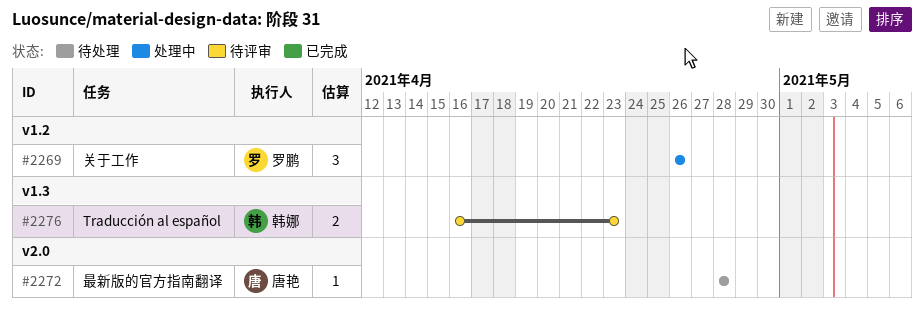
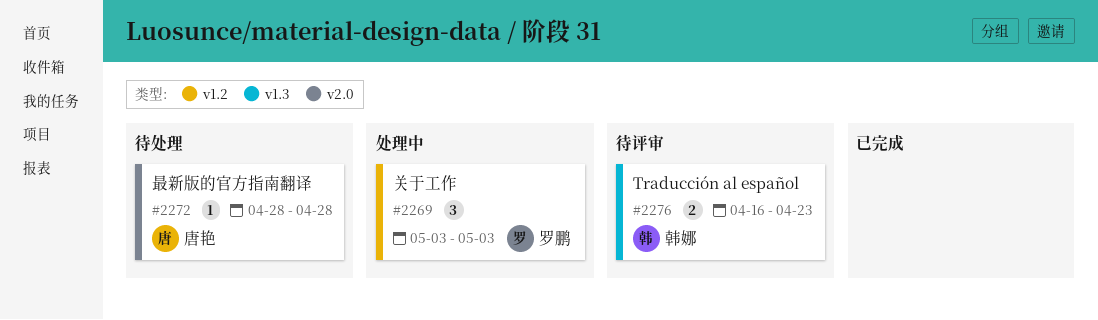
#2269, start: Apr 26 -> May 3
#2269, due: Apr 26 -> May 3

